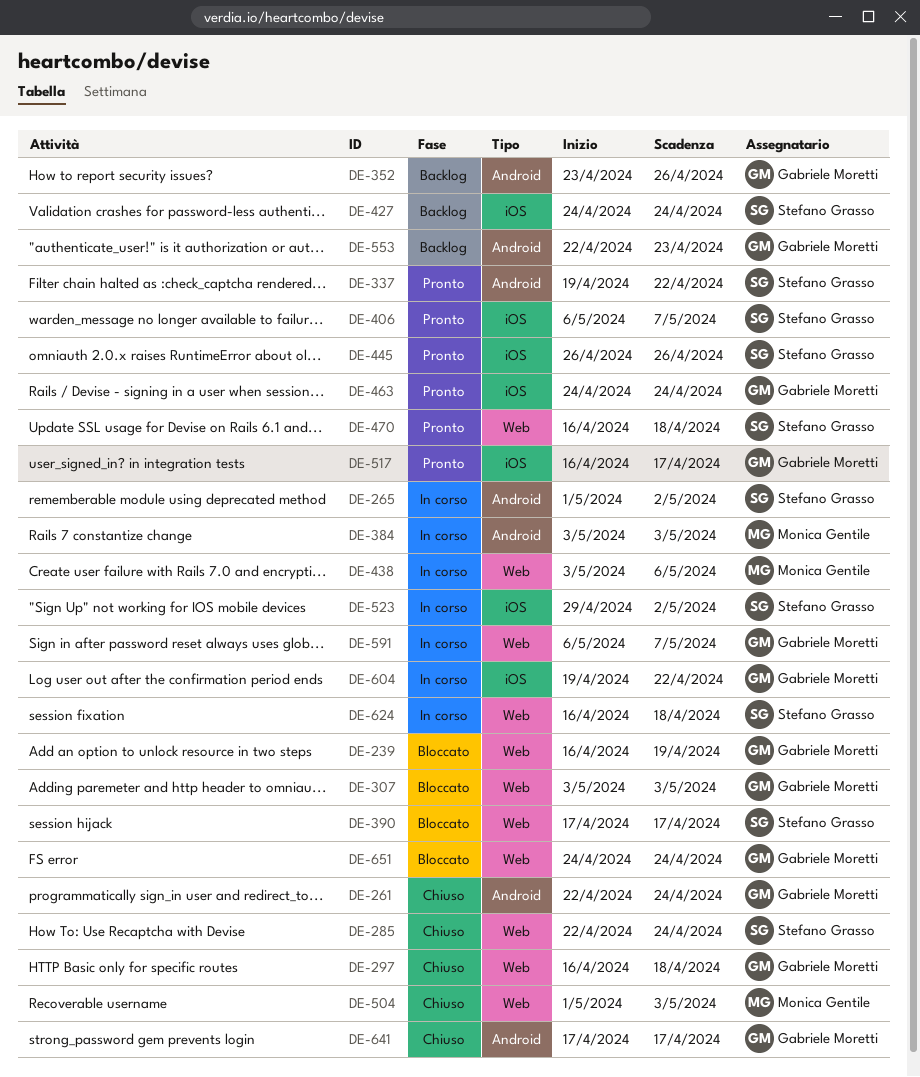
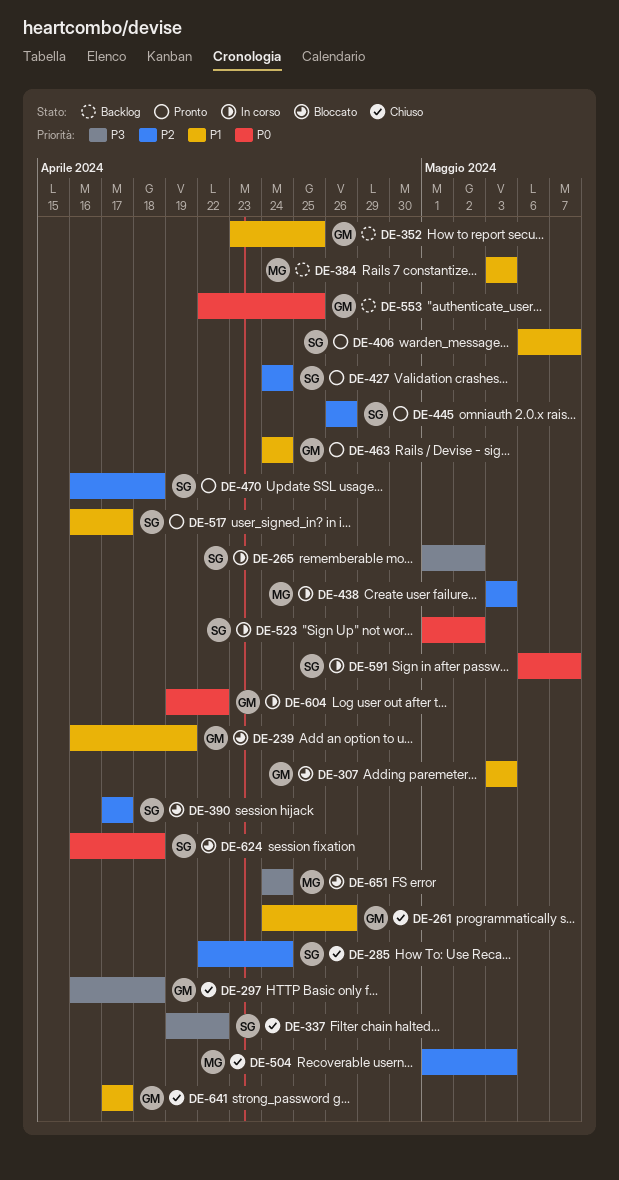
DE-261, start: Apr 22 -> Apr 24
DE-261, due: Apr 24 -> Apr 26
DE-337, status: Pronto -> Chiuso
DE-352, due: Apr 26 -> Apr 25
DE-384, status: In corso -> Backlog
DE-427, status: Backlog -> Pronto
DE-438, due: May 6 -> May 3
DE-517, owner: Gabriele Moretti -> Stefano Grasso
DE-523, start: Apr 29 -> May 1
DE-553, due: Apr 23 -> Apr 25
DE-591, owner: Gabriele Moretti -> Stefano Grasso
DE-624, status: In corso -> Bloccato
DE-651, owner: Gabriele Moretti -> Monica Gentile

